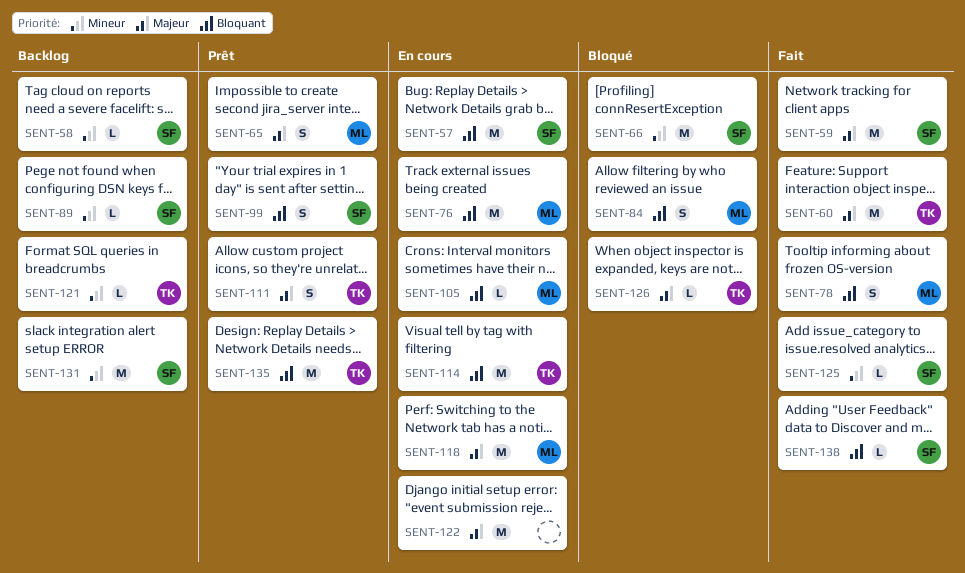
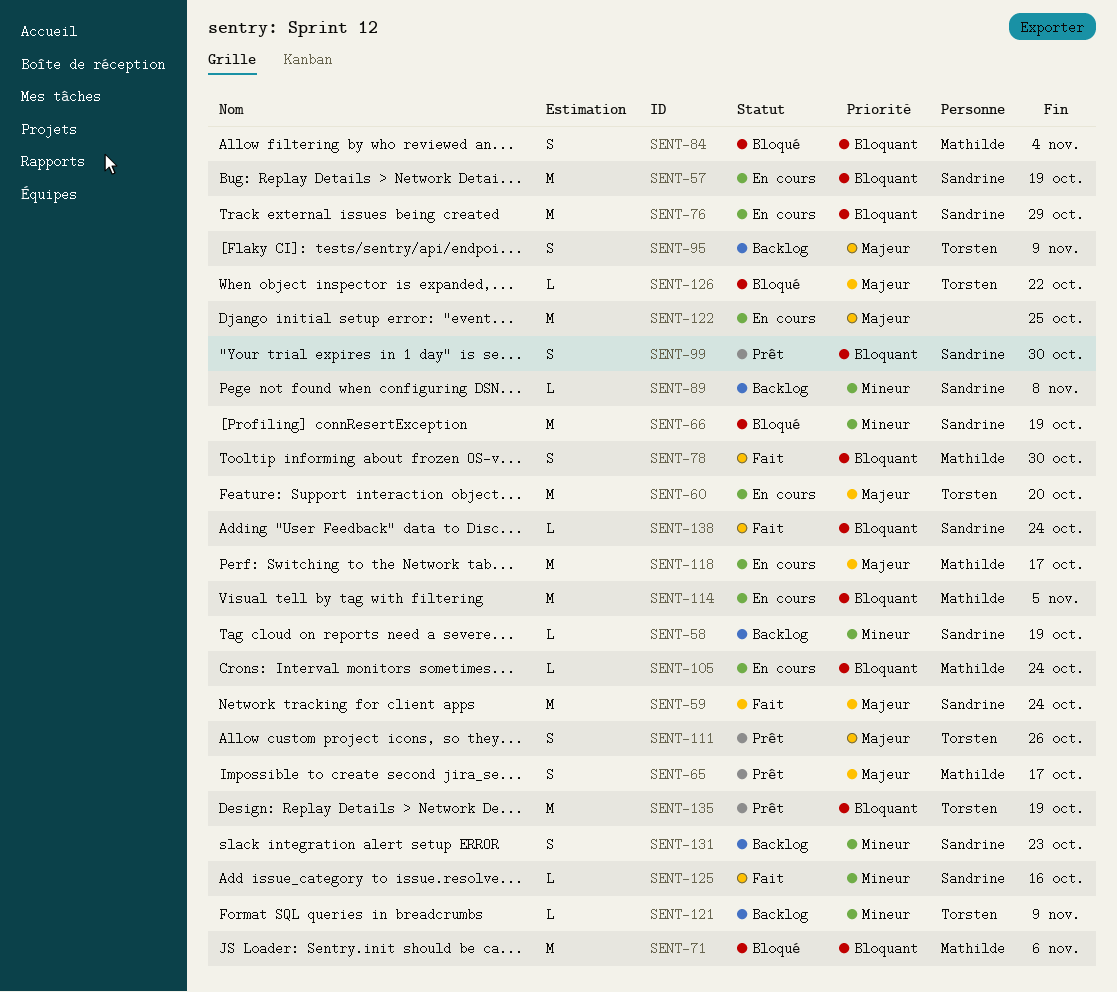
SENT-60, status: Fait -> En cours
SENT-71: none -> present
SENT-76, owner: Mathilde -> Sandrine
SENT-95: none -> present
SENT-114, owner: Torsten -> Mathilde
SENT-131, estimate: M -> S

